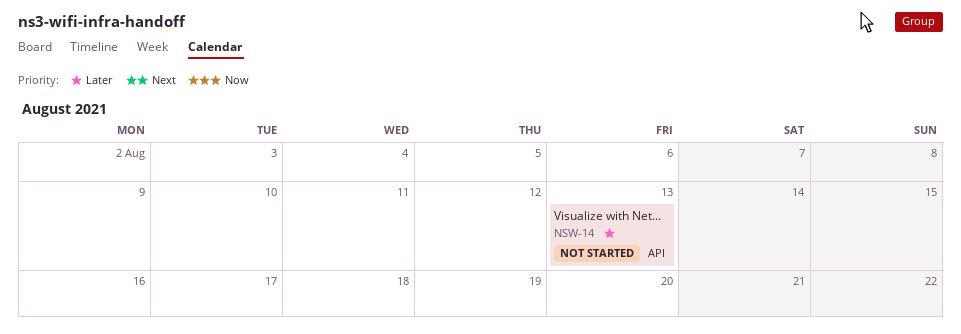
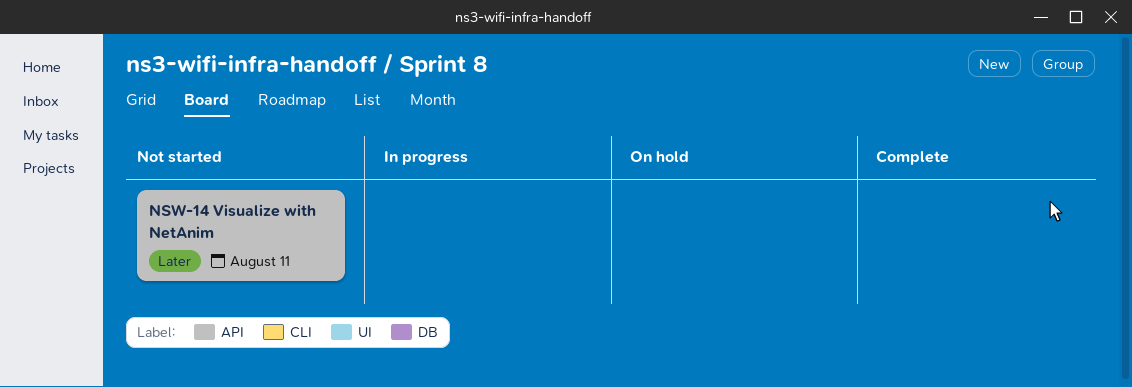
NSW-14, due: Aug 13 -> Aug 11

